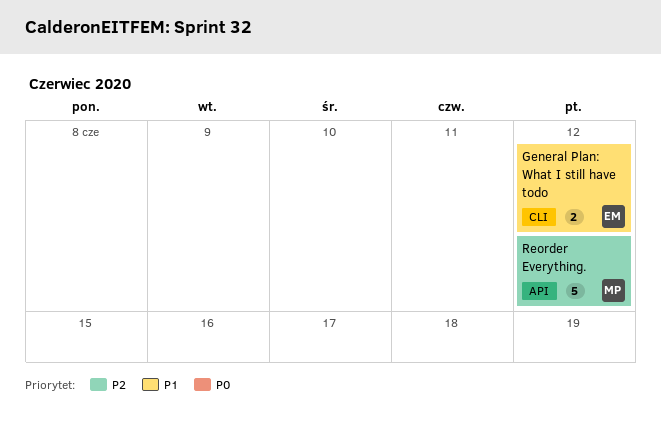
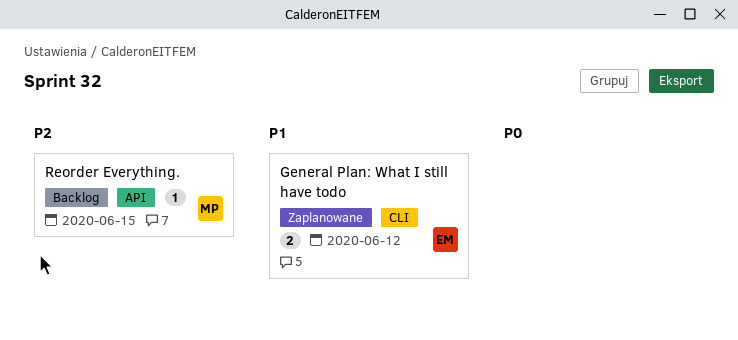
Reorder Everything., estimate: 5 -> 1
Reorder Everything., due: Jun 12 -> Jun 15

